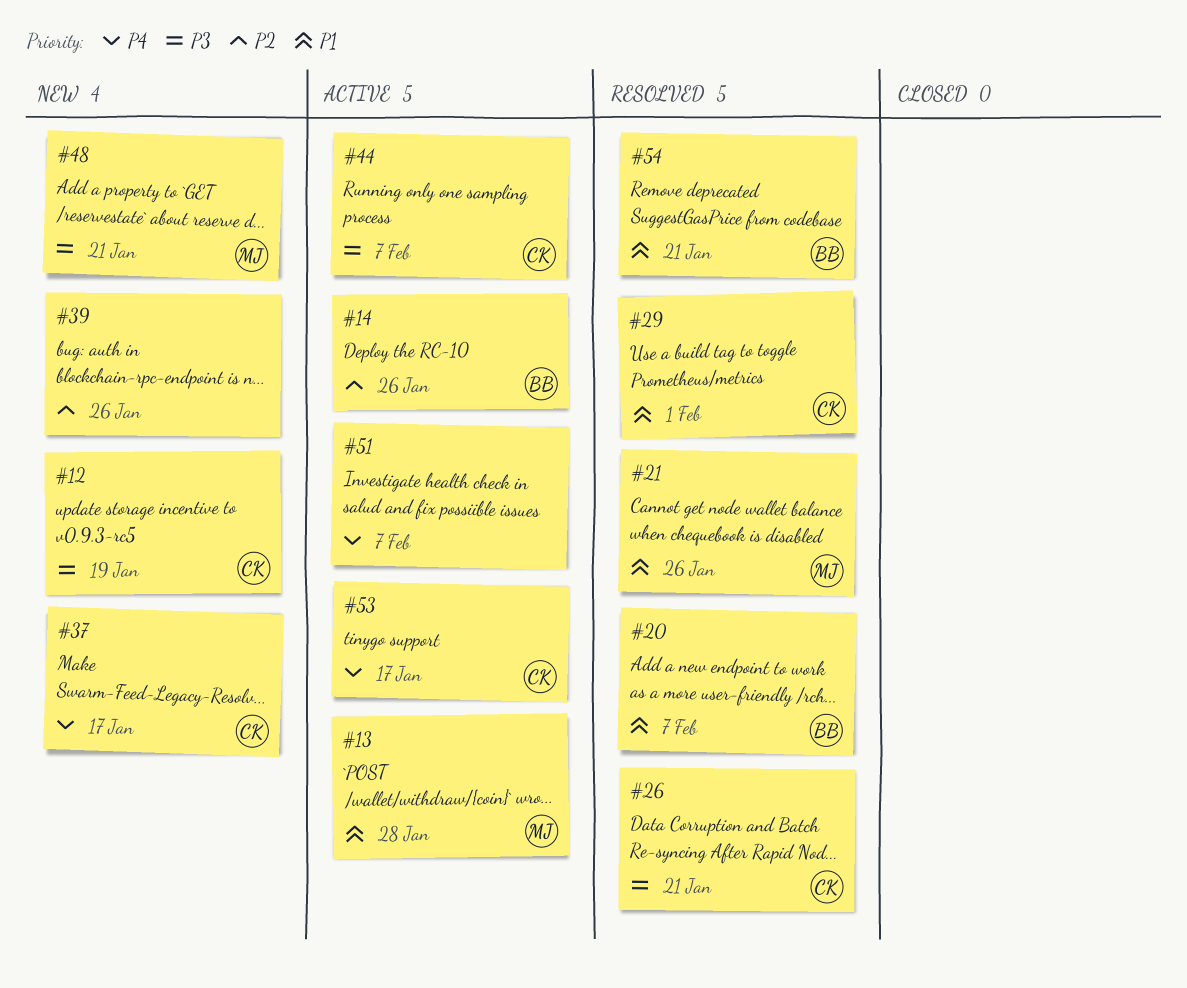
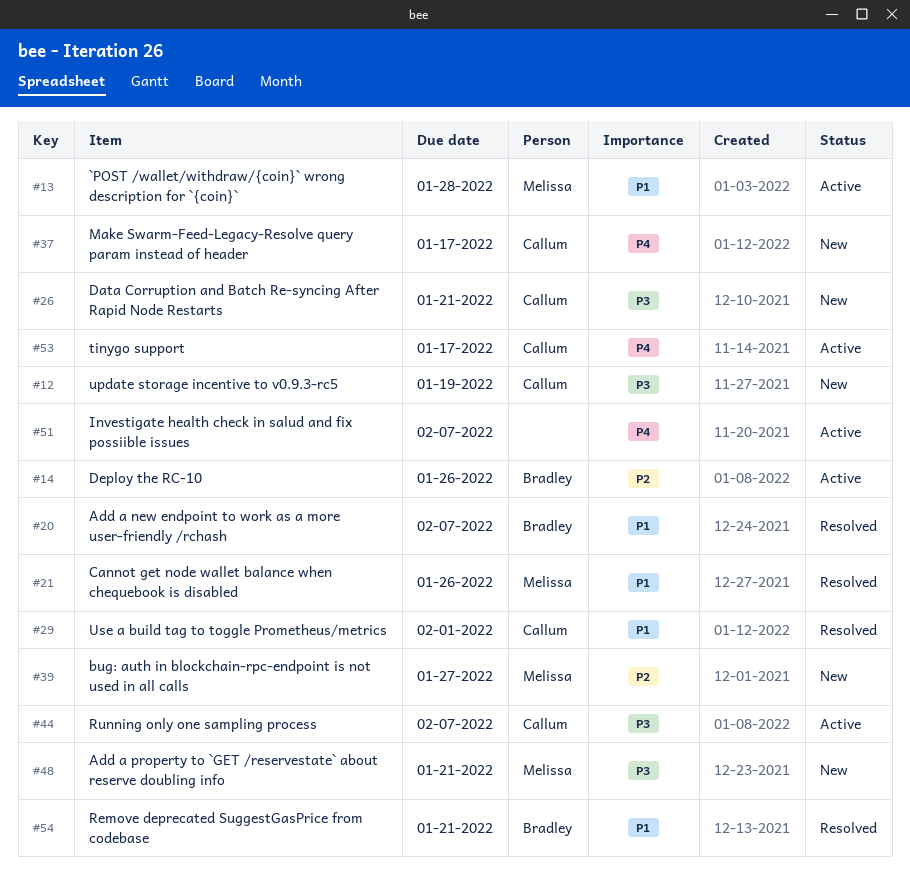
#26, status: Resolved -> New
#39, owner: none -> Melissa
#39, due: Jan 26 -> Jan 27

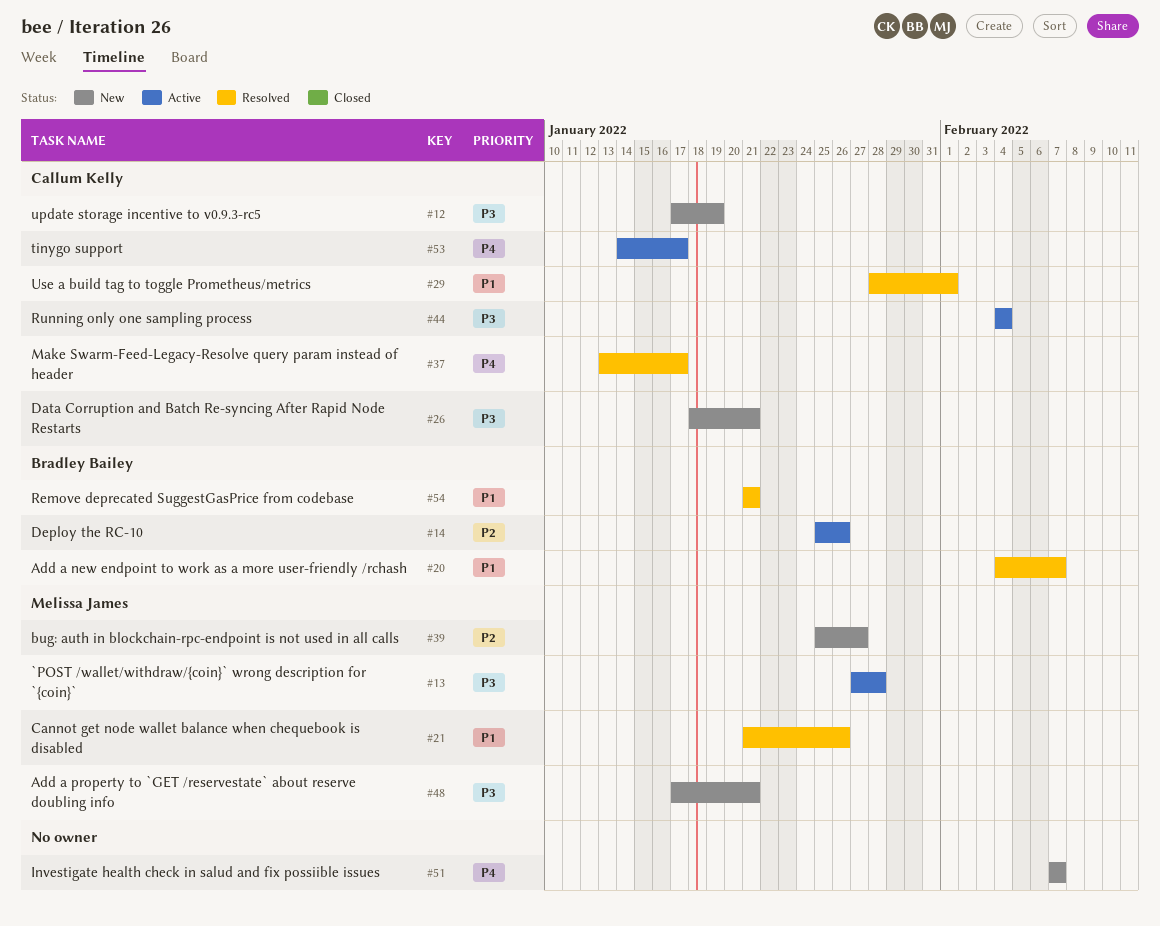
#13, priority: P1 -> P3
#37, status: New -> Resolved
#44, due: Feb 7 -> Feb 4
#51, status: Active -> New

